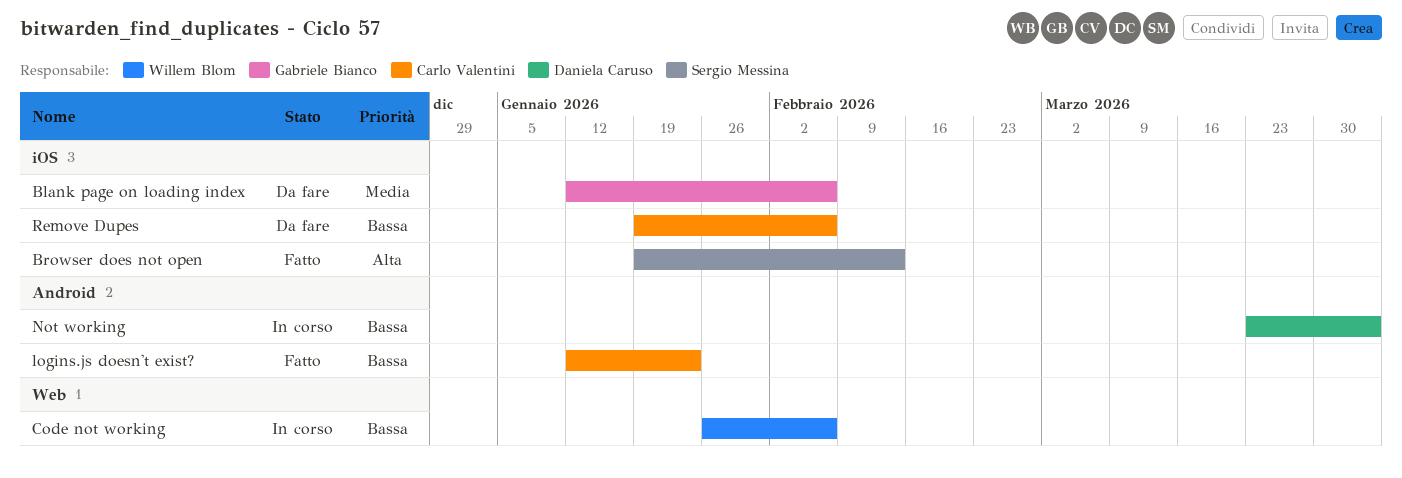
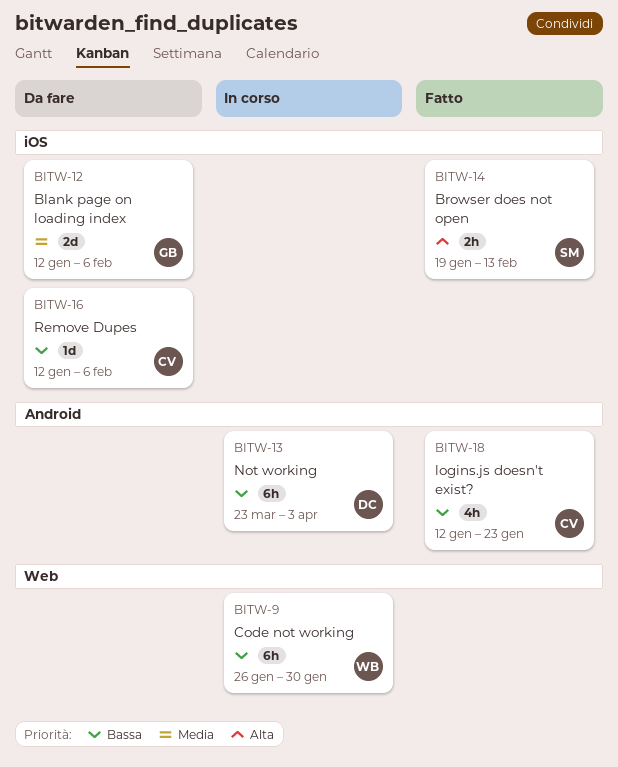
Code not working, due: Feb 6 -> Jan 30
Remove Dupes, start: Jan 19 -> Jan 12

